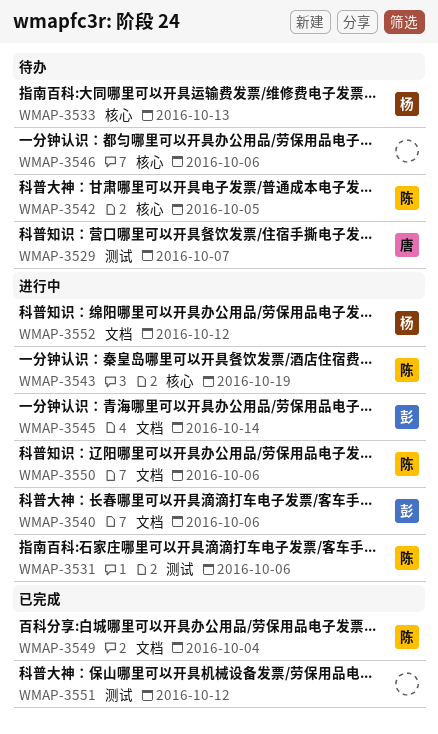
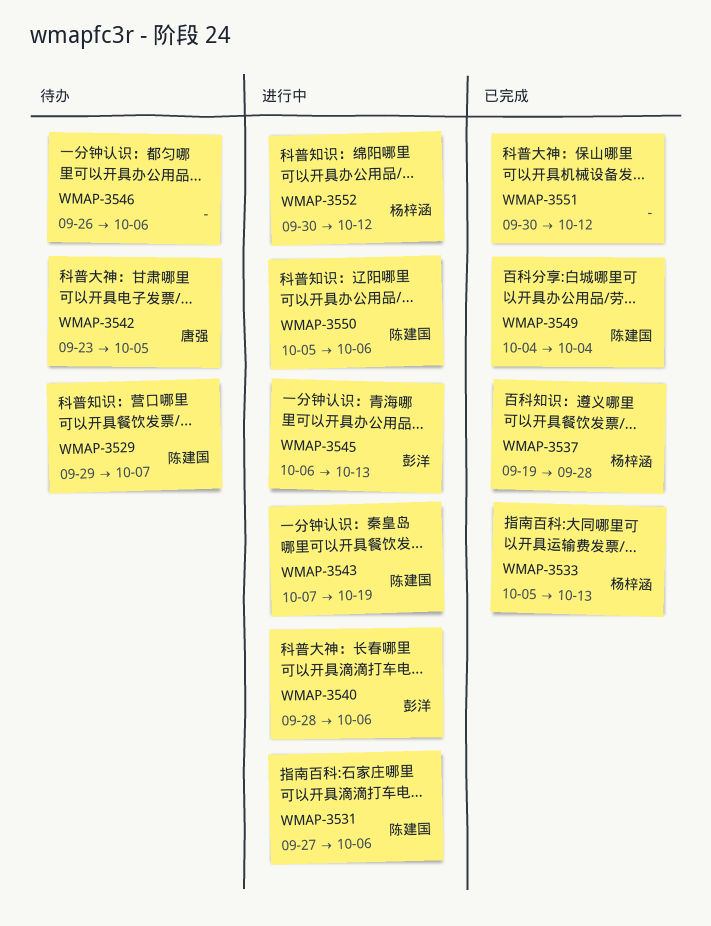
WMAP-3529, owner: 唐强 -> 陈建国
WMAP-3533, status: 待办 -> 已完成
WMAP-3537: none -> present
WMAP-3542, owner: 陈建国 -> 唐强
WMAP-3545, due: Oct 14 -> Oct 13

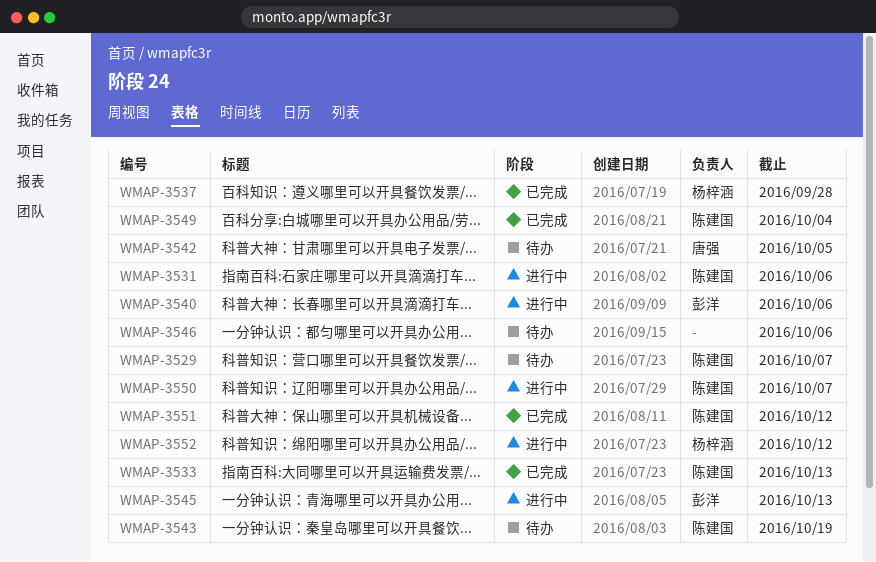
WMAP-3533, owner: 杨梓涵 -> 陈建国
WMAP-3543, status: 进行中 -> 待办
WMAP-3550, due: Oct 6 -> Oct 7
WMAP-3551, owner: none -> 陈建国

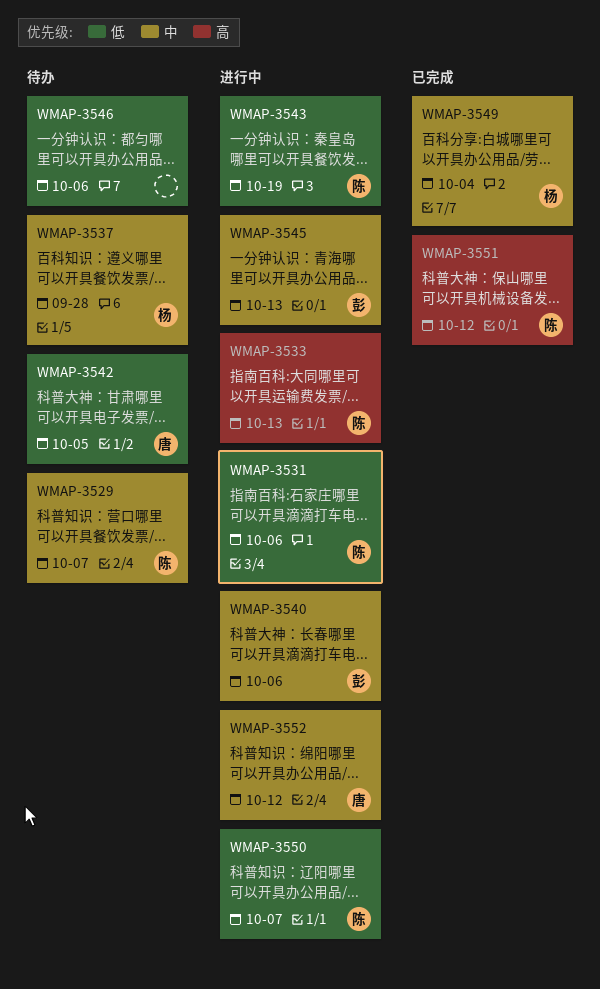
WMAP-3533, status: 已完成 -> 进行中
WMAP-3537, status: 已完成 -> 待办
WMAP-3543, status: 待办 -> 进行中
WMAP-3549, owner: 陈建国 -> 杨梓涵
WMAP-3552, owner: 杨梓涵 -> 唐强

